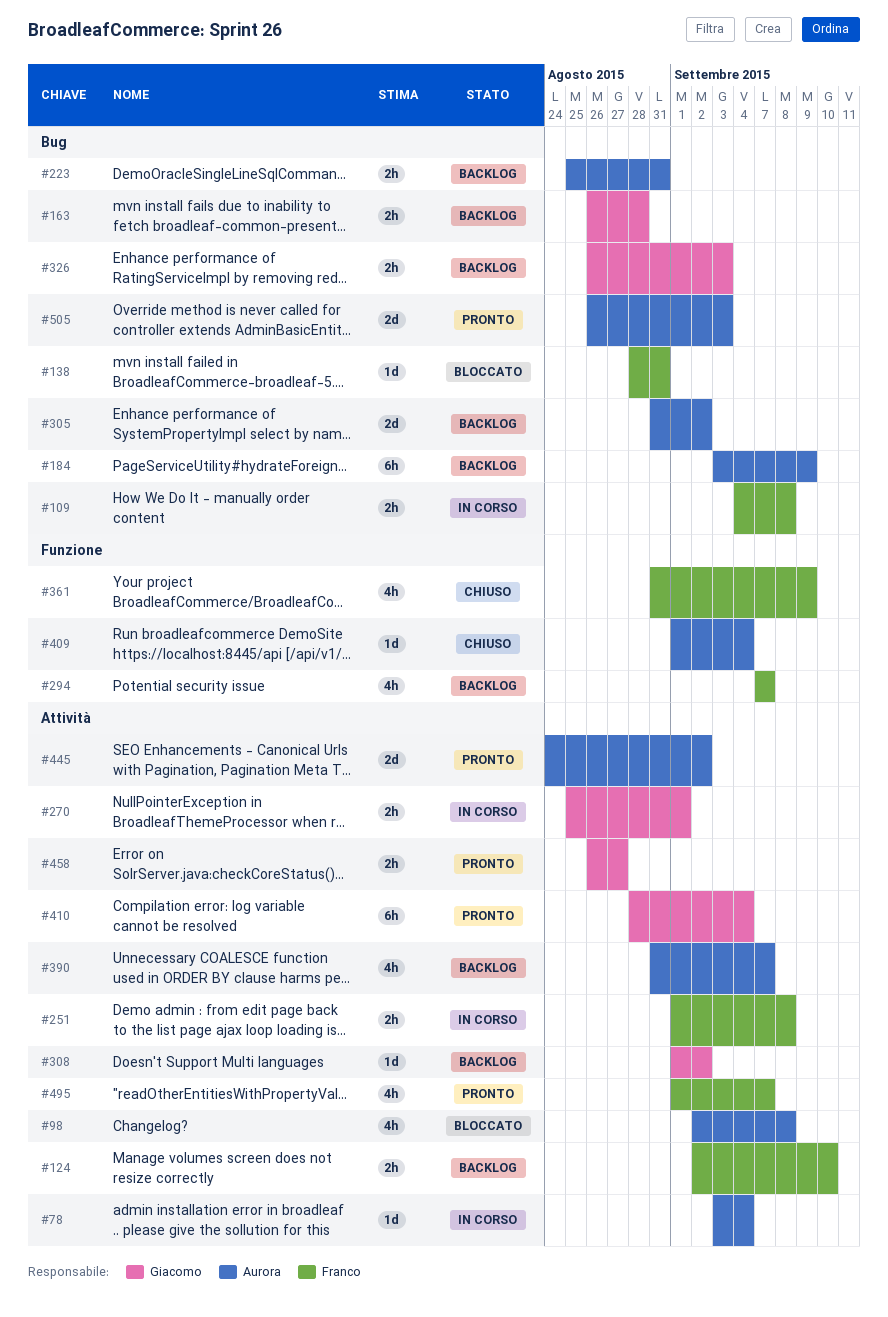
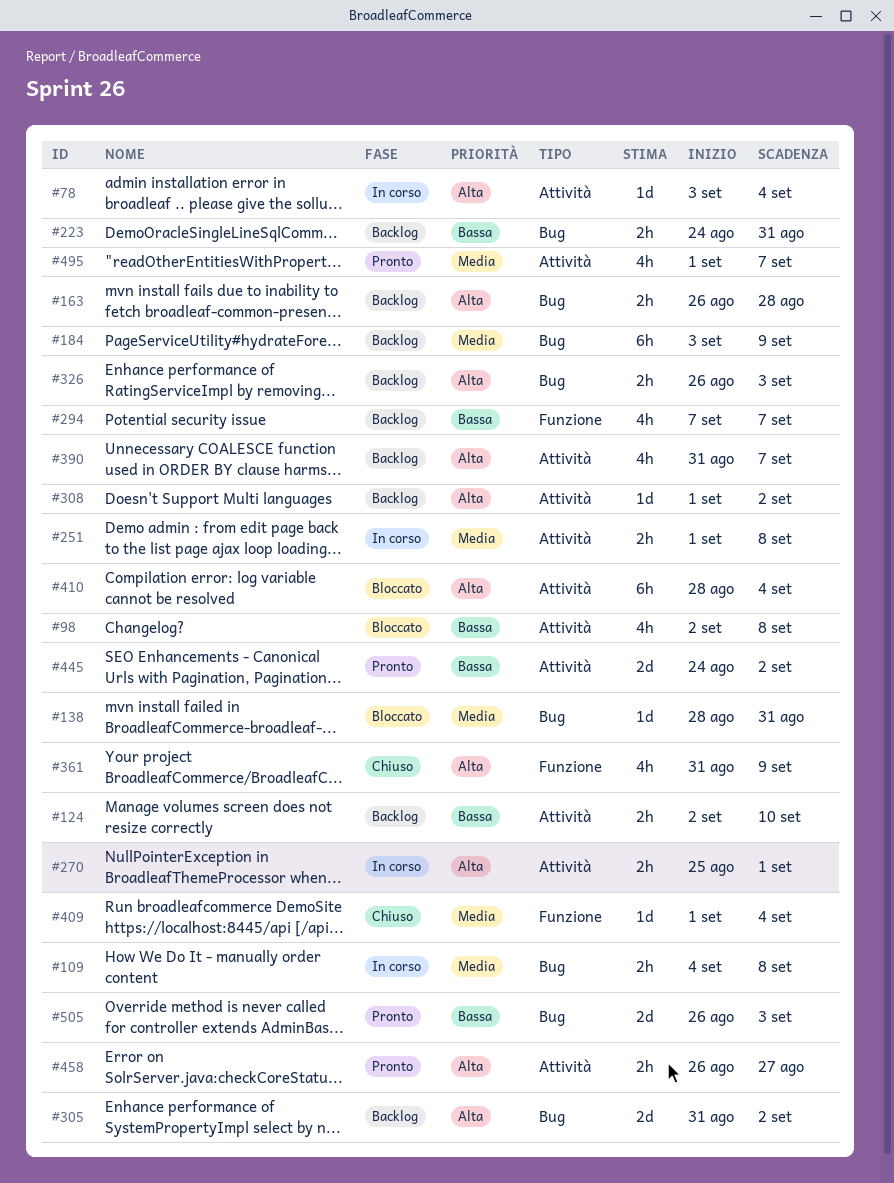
#223, start: Aug 25 -> Aug 24
#410, status: Pronto -> Bloccato

